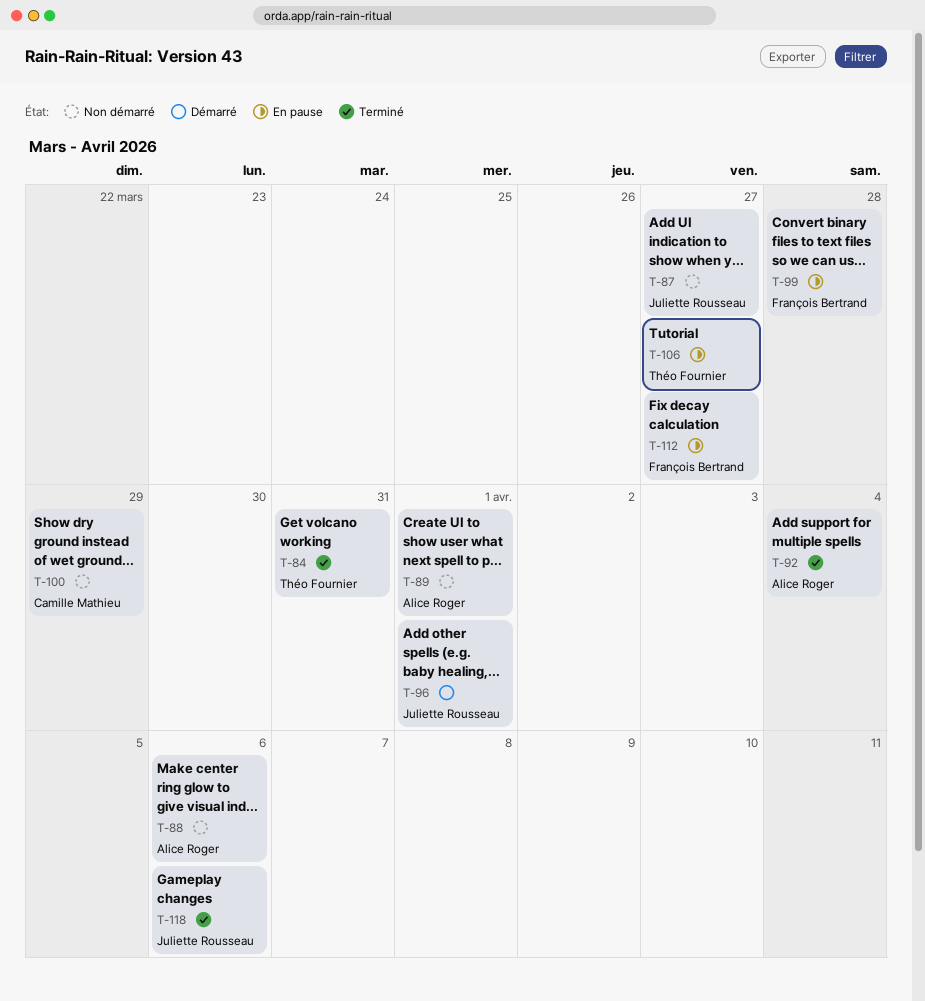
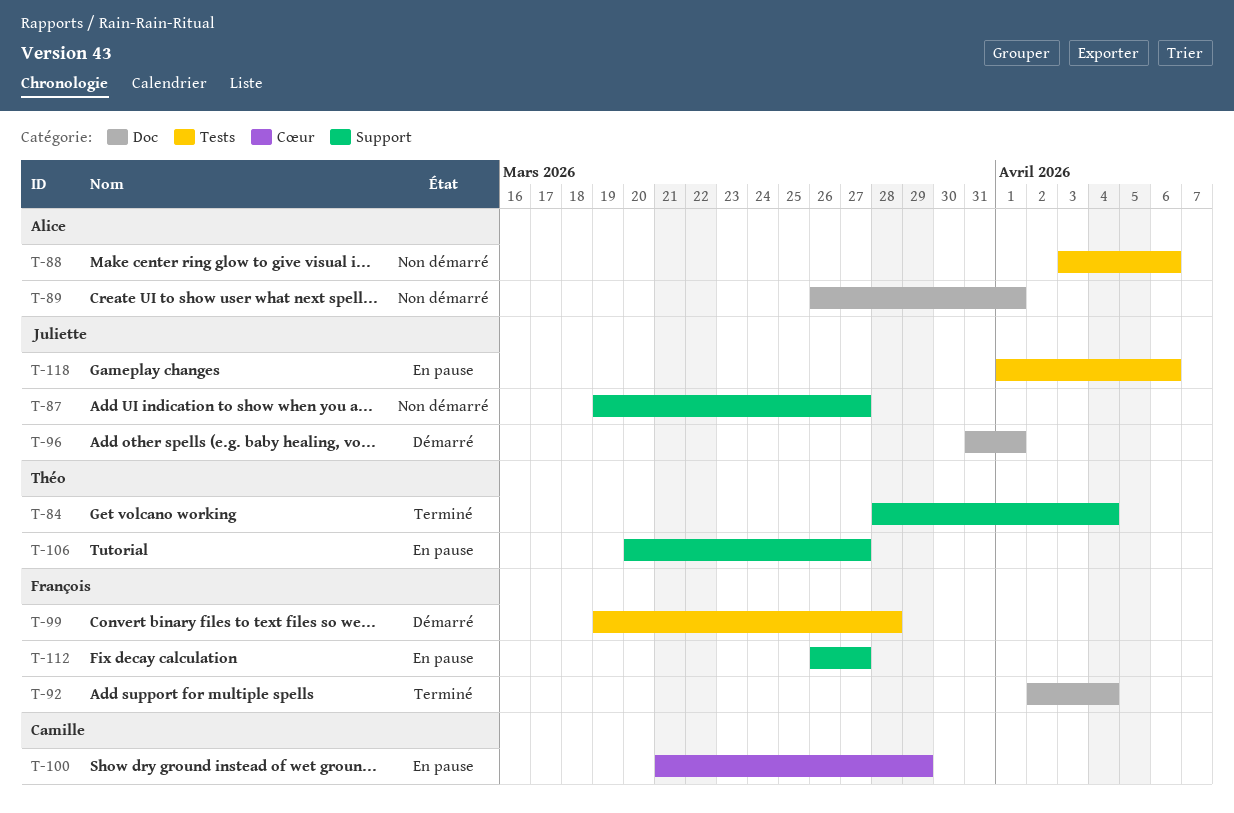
T-84, due: Mar 31 -> Apr 4
T-92, owner: Alice Roger -> François Bertrand
T-99, status: En pause -> Démarré
T-100, status: Non démarré -> En pause
T-118, status: Terminé -> En pause

